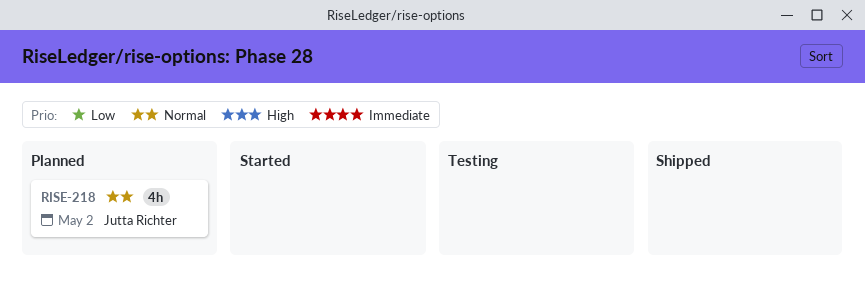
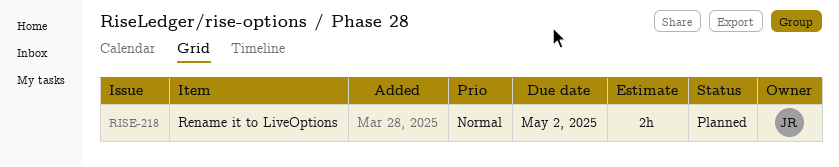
RISE-218, estimate: 4h -> 2h

